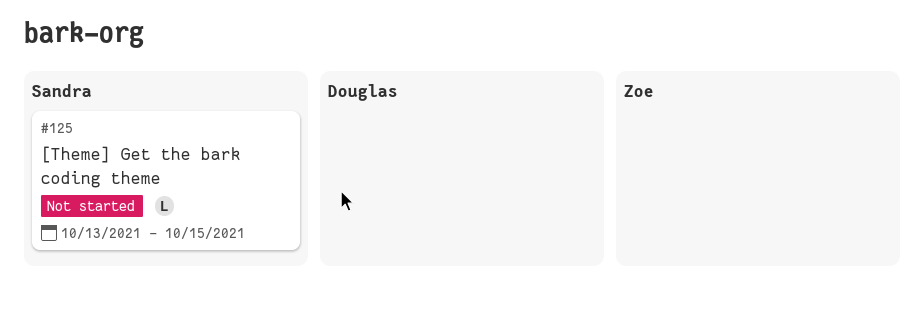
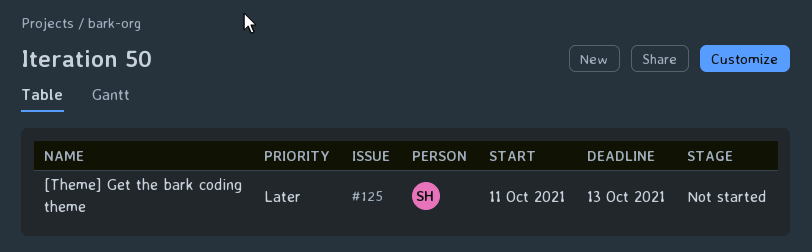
#125, start: Oct 13 -> Oct 11
#125, due: Oct 15 -> Oct 13

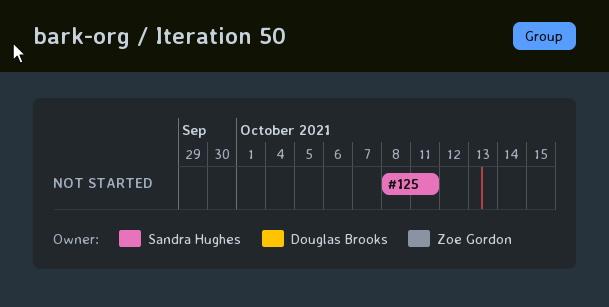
#125, start: Oct 11 -> Oct 8
#125, due: Oct 13 -> Oct 11

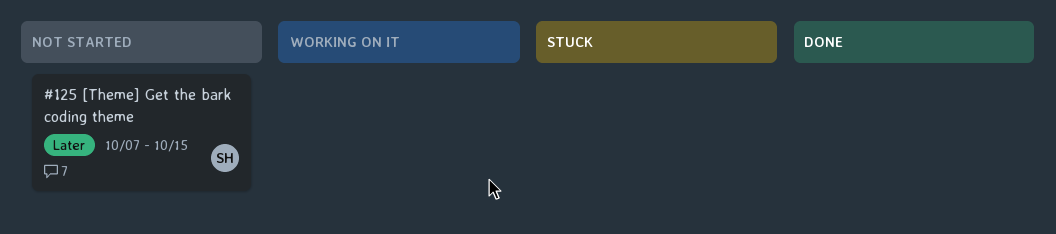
#125, start: Oct 8 -> Oct 7
#125, due: Oct 11 -> Oct 15

